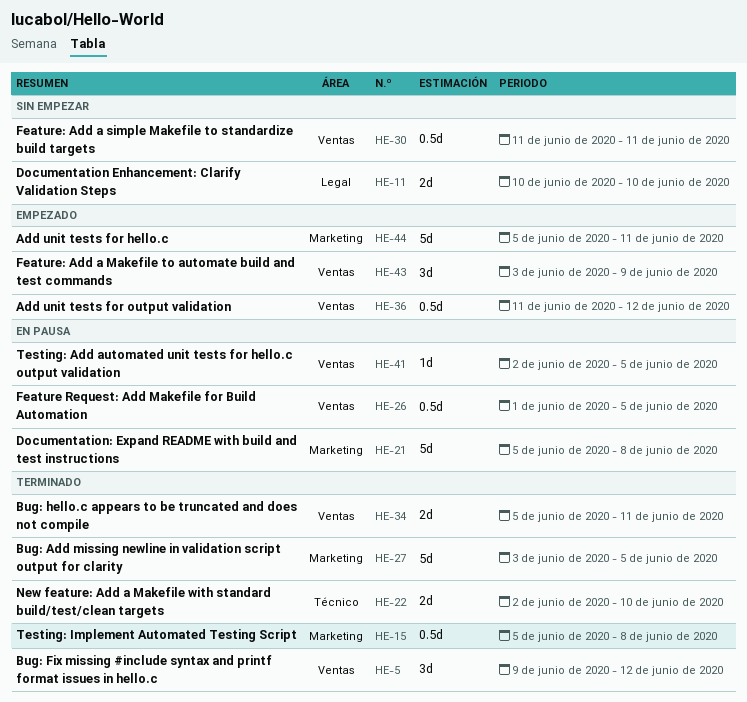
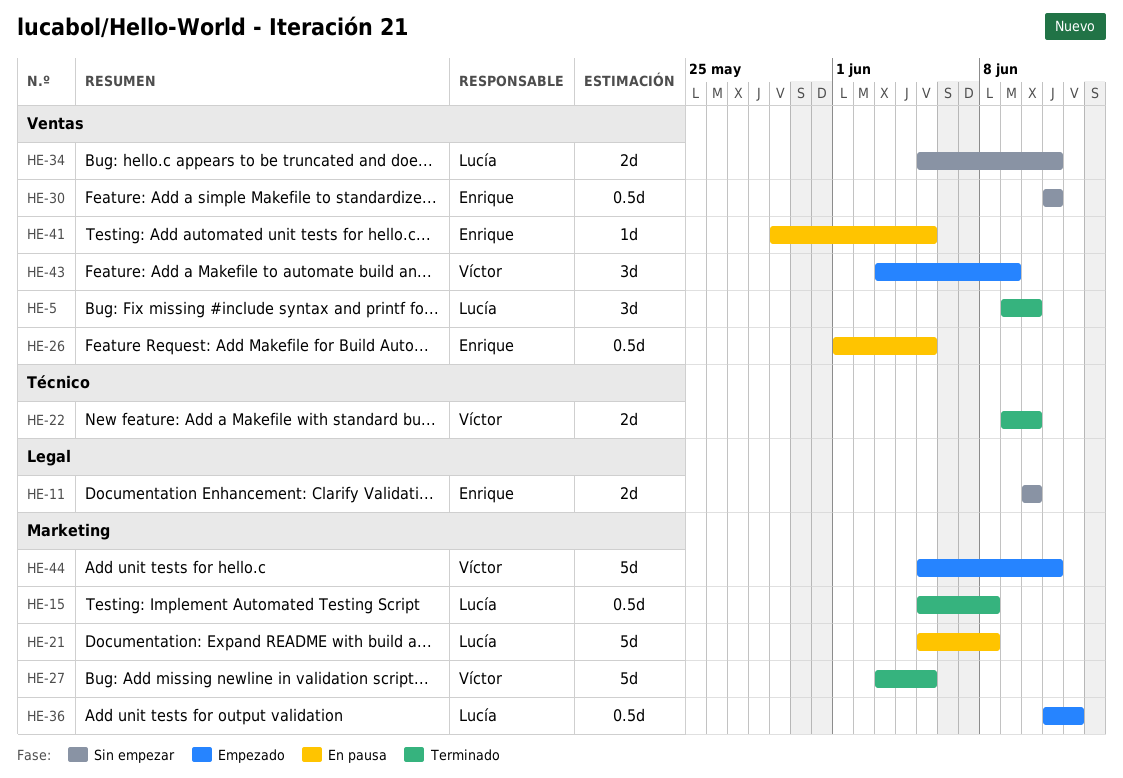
HE-5, due: Jun 12 -> Jun 10
HE-22, start: Jun 2 -> Jun 9
HE-34, status: Terminado -> Sin empezar
HE-36, label: Ventas -> Marketing
HE-41, start: Jun 2 -> May 29

